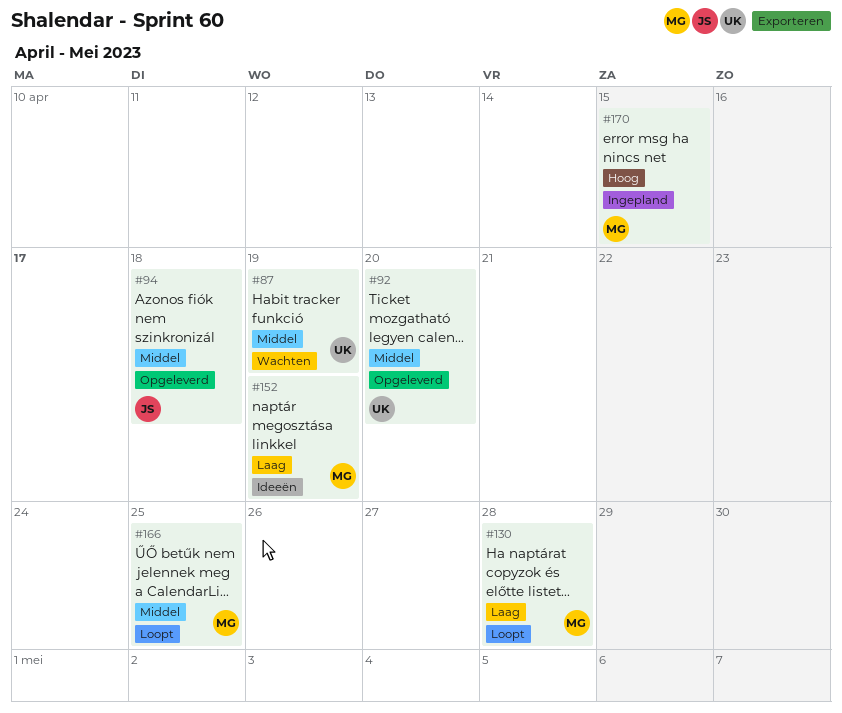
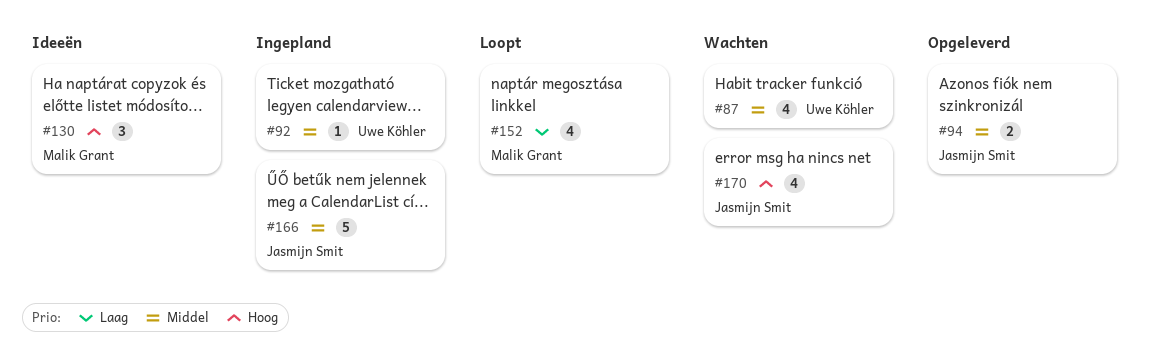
#92, status: Opgeleverd -> Ingepland
#130, status: Loopt -> Ideeën
#130, priority: Laag -> Hoog
#152, status: Ideeën -> Loopt
#166, status: Loopt -> Ingepland
#166, owner: Malik Grant -> Jasmijn Smit
#170, status: Ingepland -> Wachten
#170, owner: Malik Grant -> Jasmijn Smit

